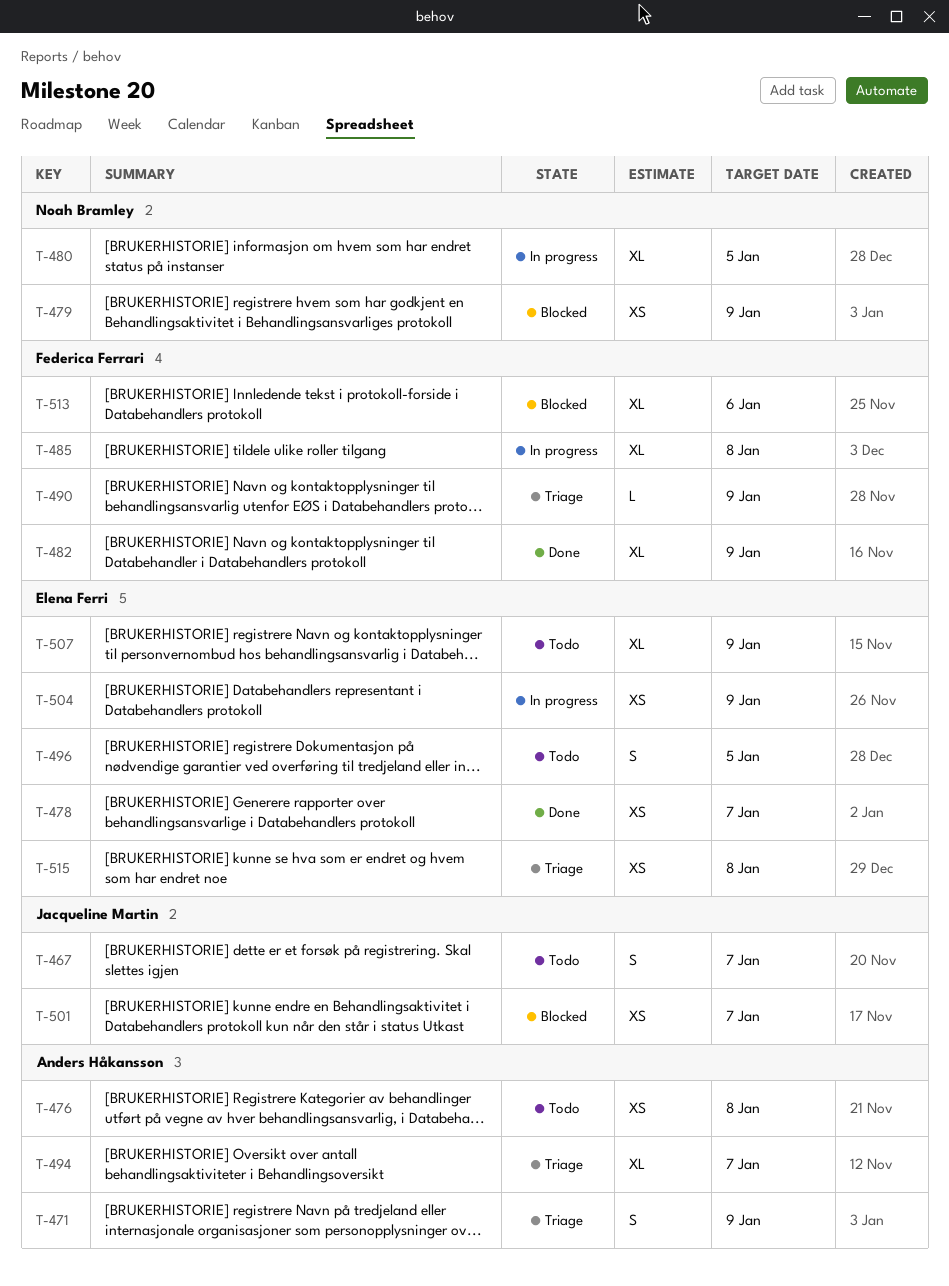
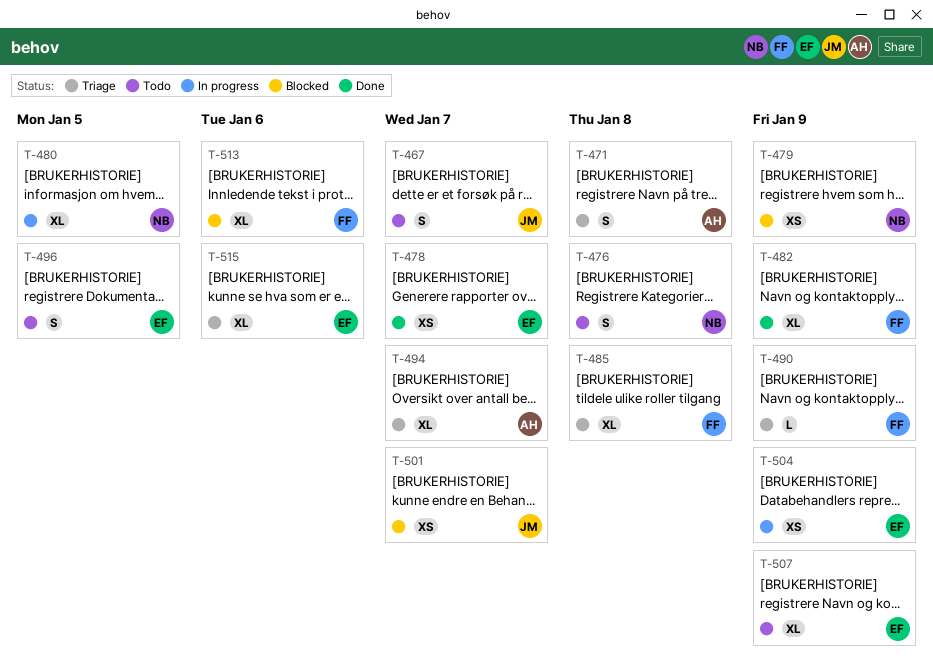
T-471, due: Jan 9 -> Jan 8
T-476, owner: Anders Håkansson -> Noah Bramley
T-476, estimate: XS -> S
T-485, status: In progress -> Triage
T-515, estimate: XS -> XL
T-515, due: Jan 8 -> Jan 6

